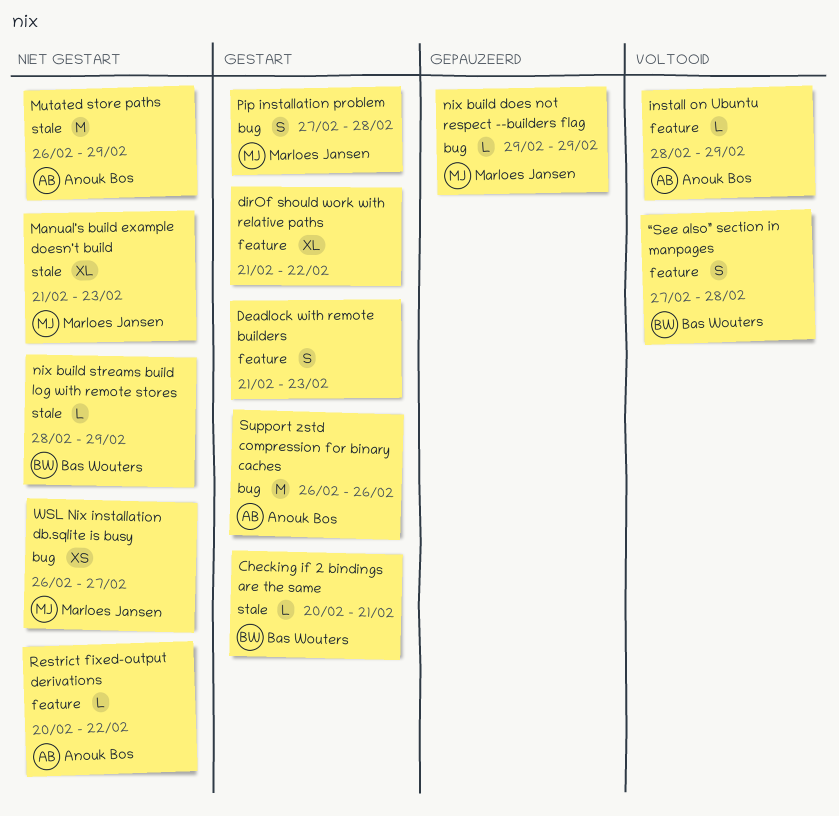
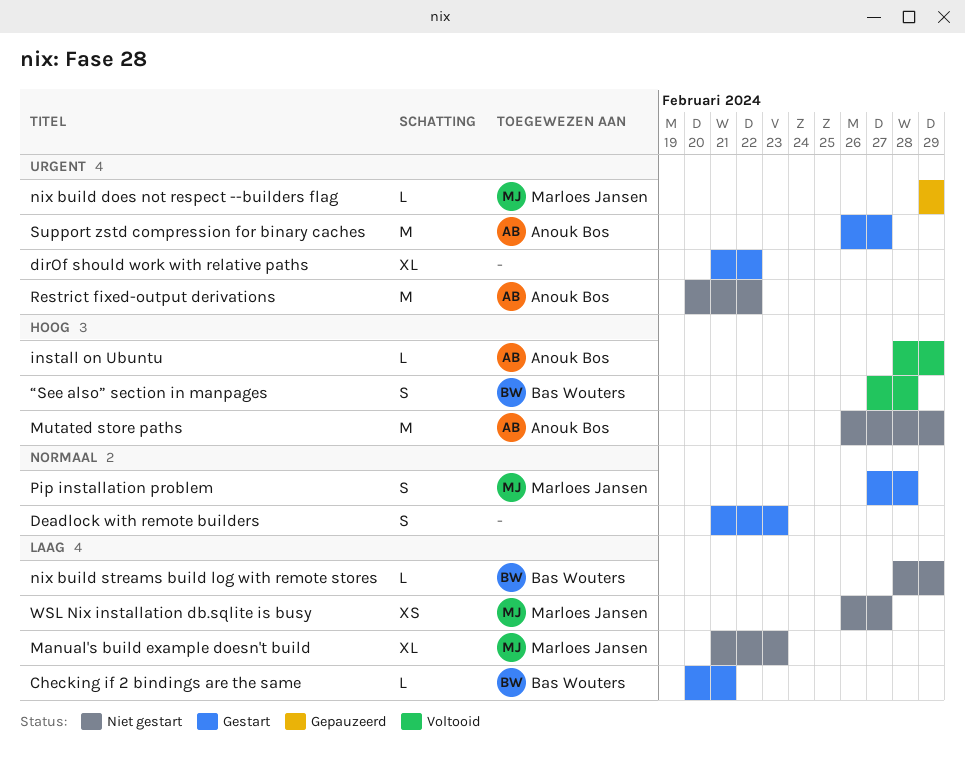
Restrict fixed-output derivations, estimate: L -> M
Support zstd compression for binary caches, due: Feb 26 -> Feb 27

